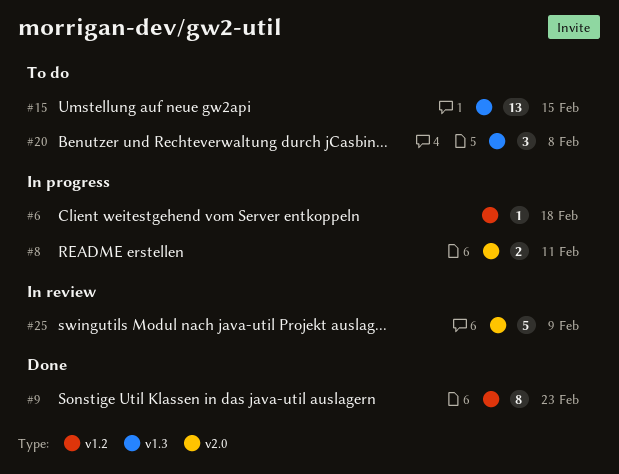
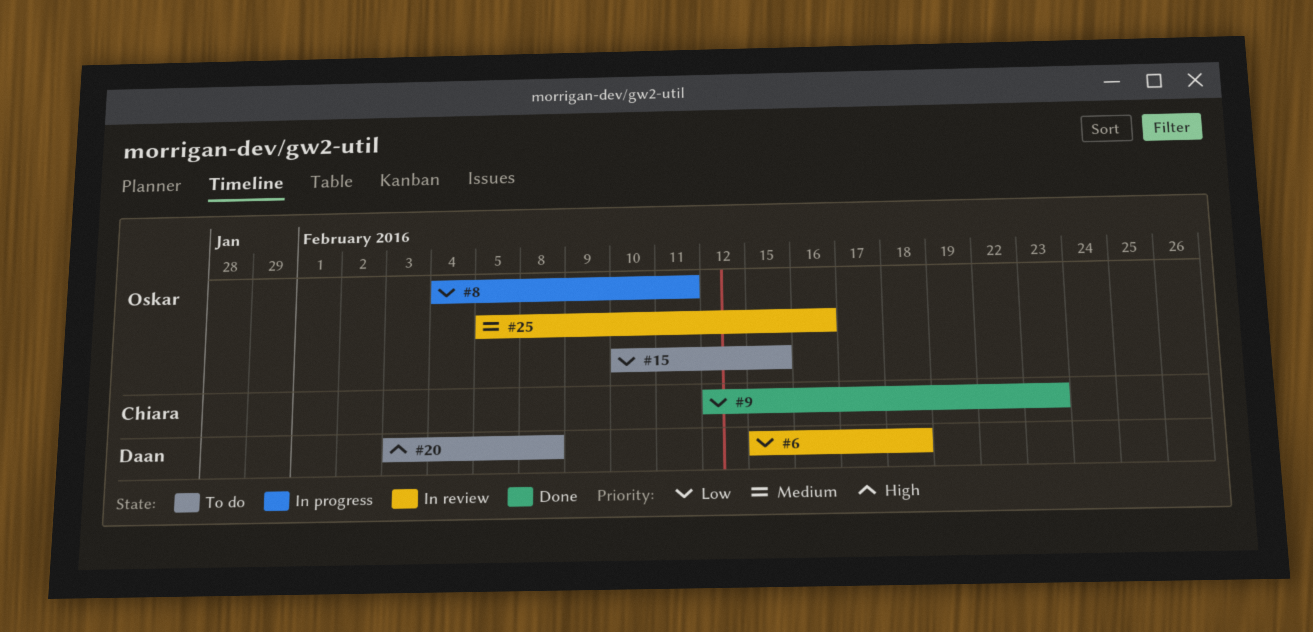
#6, status: In progress -> In review
#25, due: Feb 9 -> Feb 16

